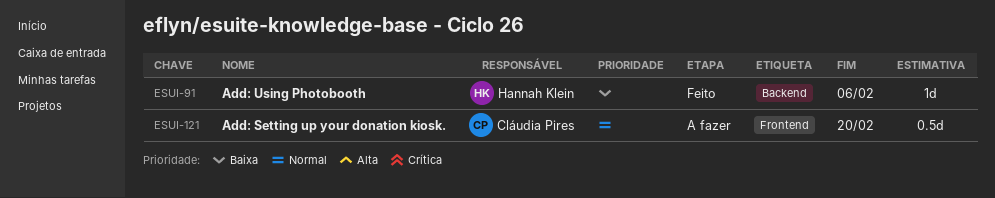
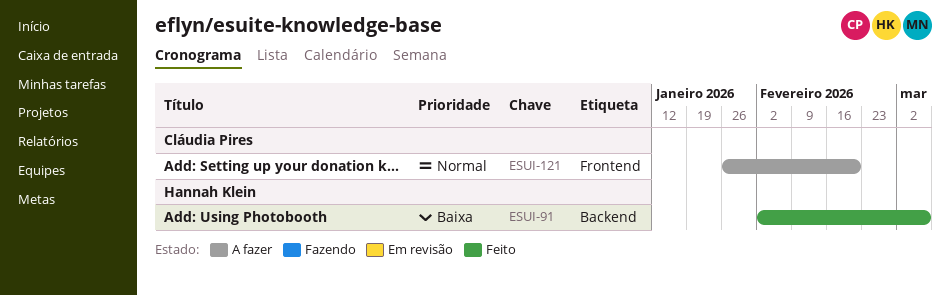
ESUI-91, due: Feb 6 -> Mar 6

